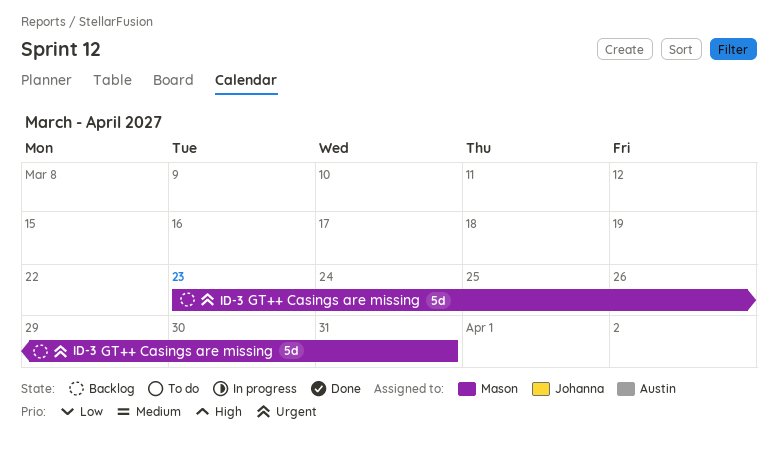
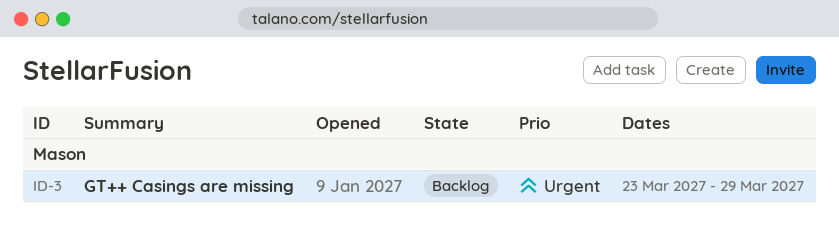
ID-3, due: Mar 31 -> Mar 29

